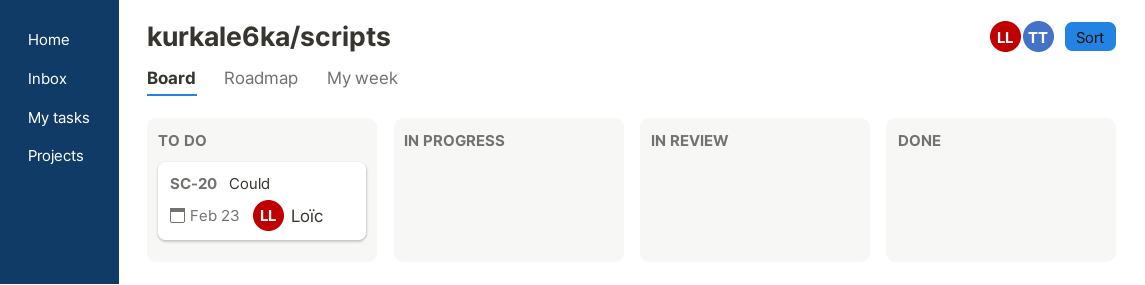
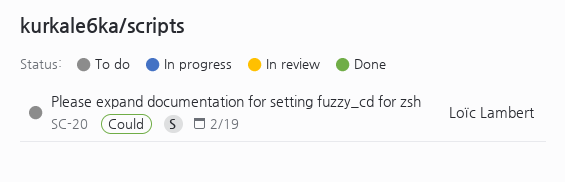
SC-20, due: Feb 23 -> Feb 19

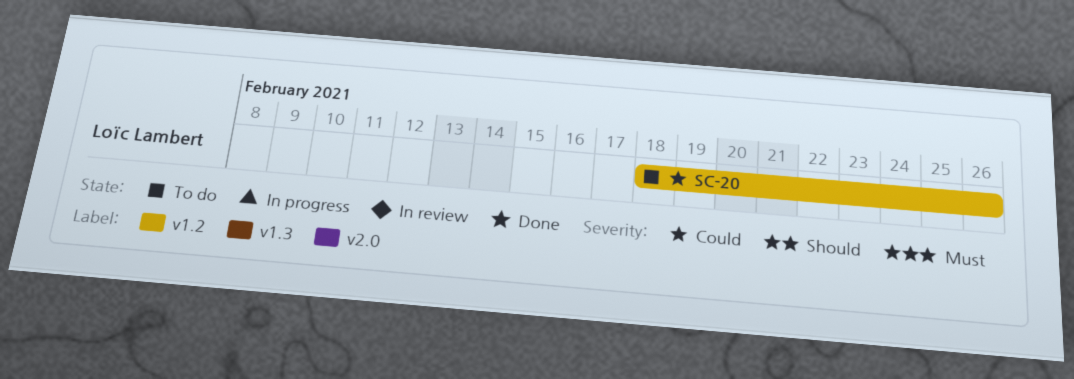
SC-20, due: Feb 19 -> Feb 26

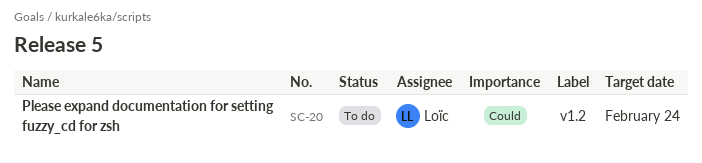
SC-20, due: Feb 26 -> Feb 24

